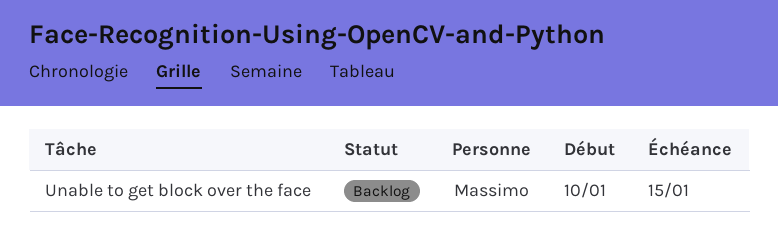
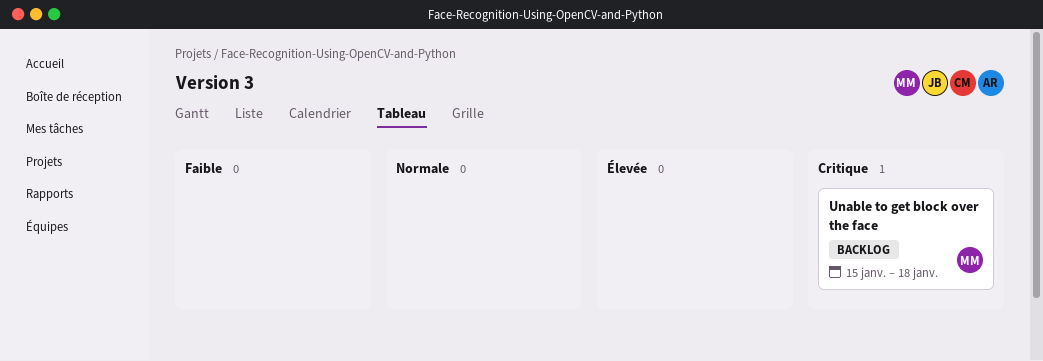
Unable to get block over the face, start: Jan 10 -> Jan 15
Unable to get block over the face, due: Jan 15 -> Jan 18

